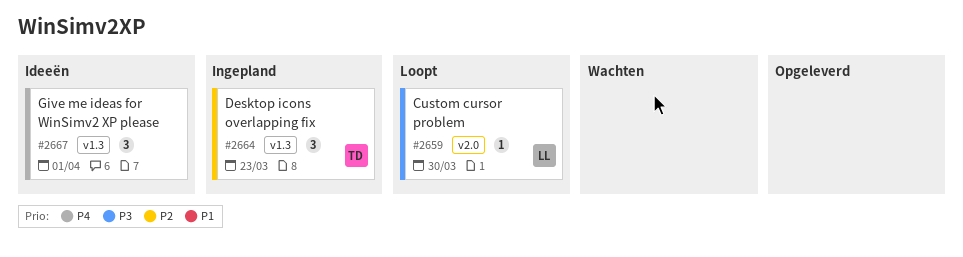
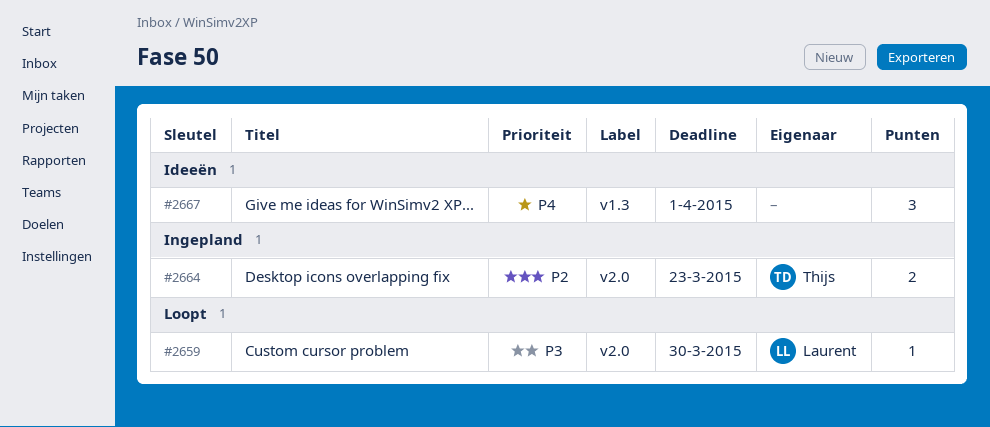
#2664, label: v1.3 -> v2.0
#2664, estimate: 3 -> 2

